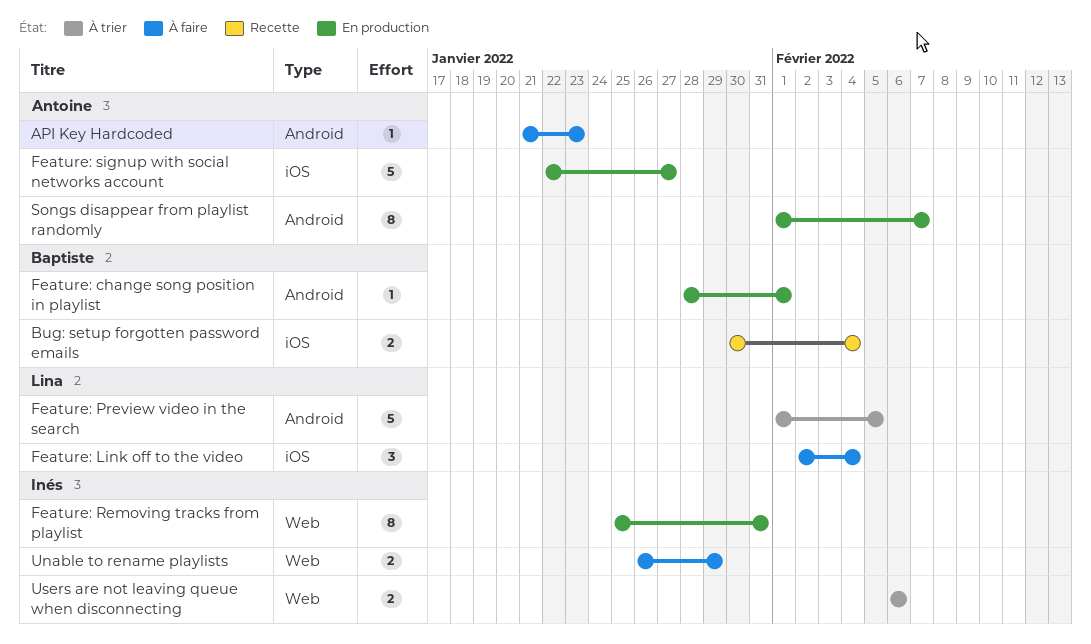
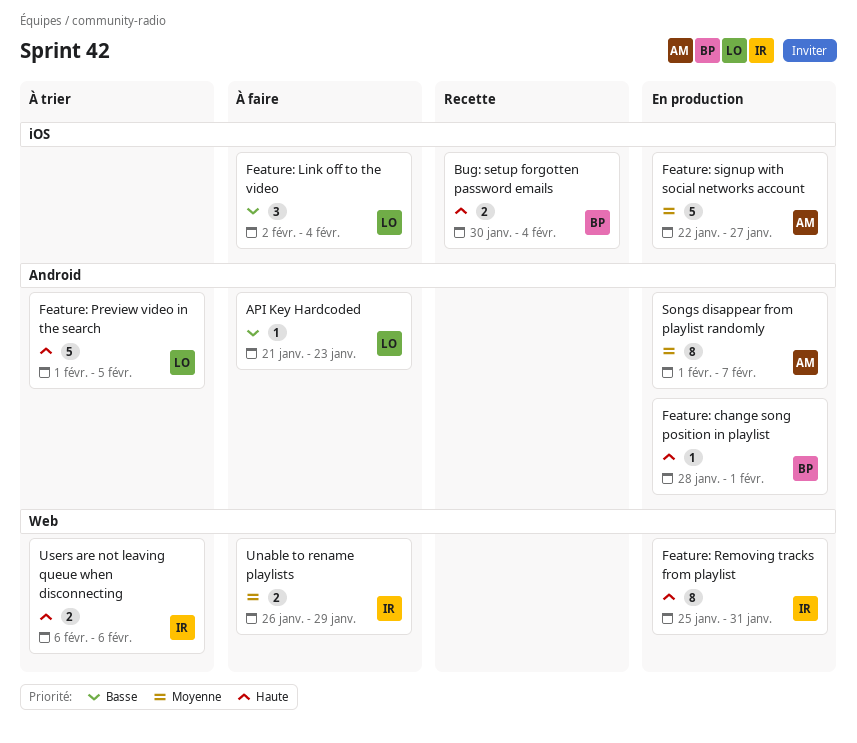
API Key Hardcoded, owner: Antoine -> Lina

